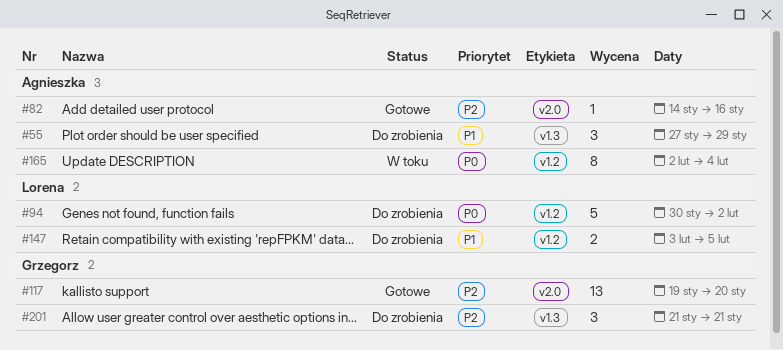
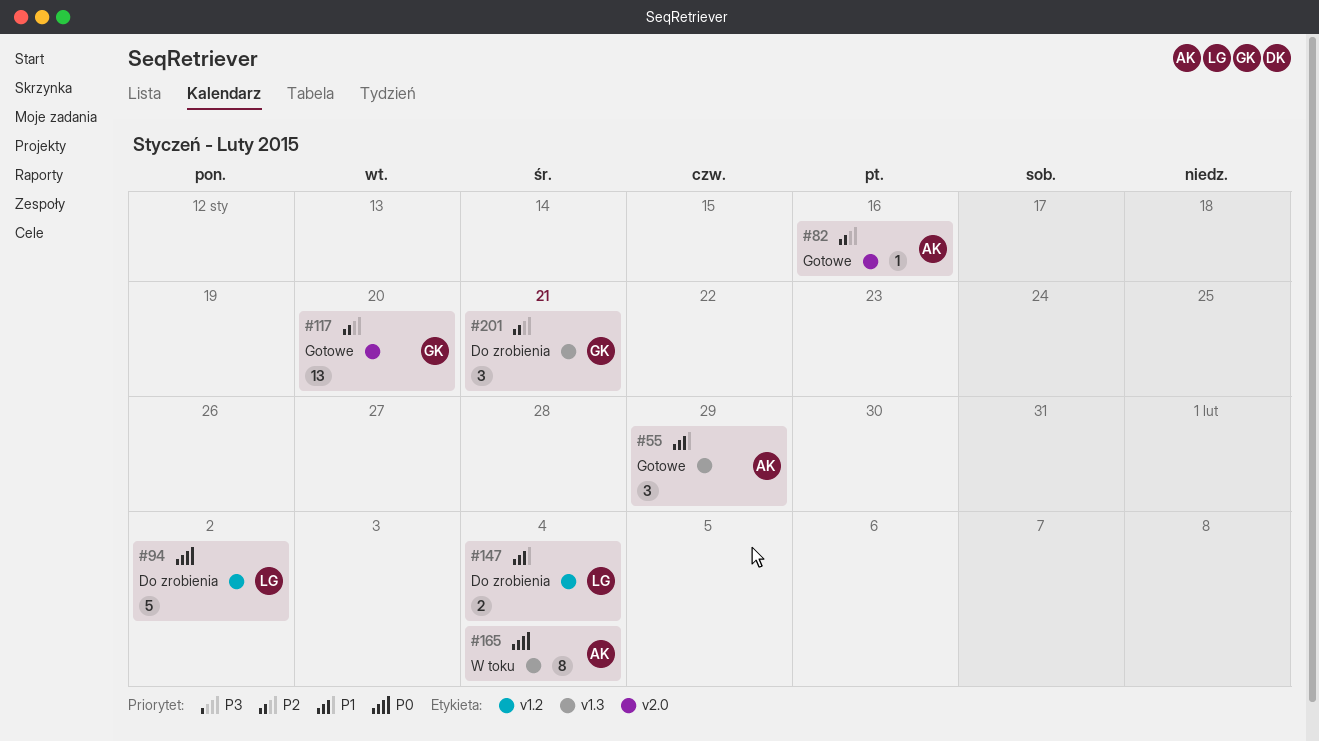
#55, status: Do zrobienia -> Gotowe
#147, due: Feb 5 -> Feb 4
#165, label: v1.2 -> v1.3

